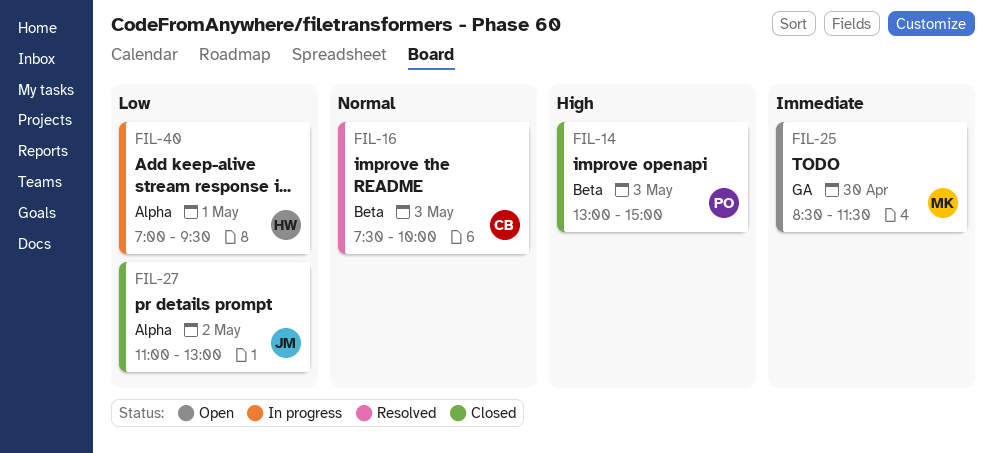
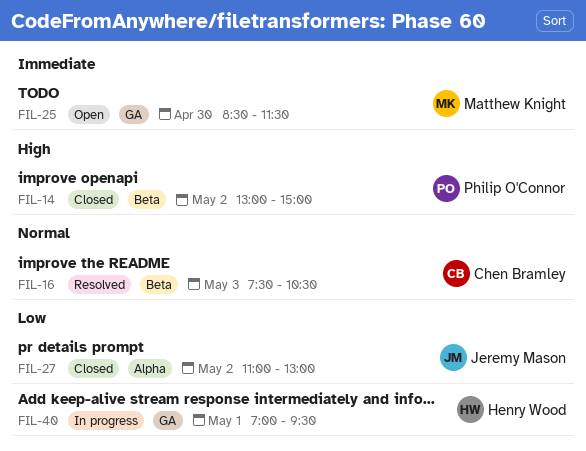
FIL-14, day: May 3 -> May 2
FIL-16, ends: 10:00 -> 10:30
FIL-40, label: Alpha -> GA

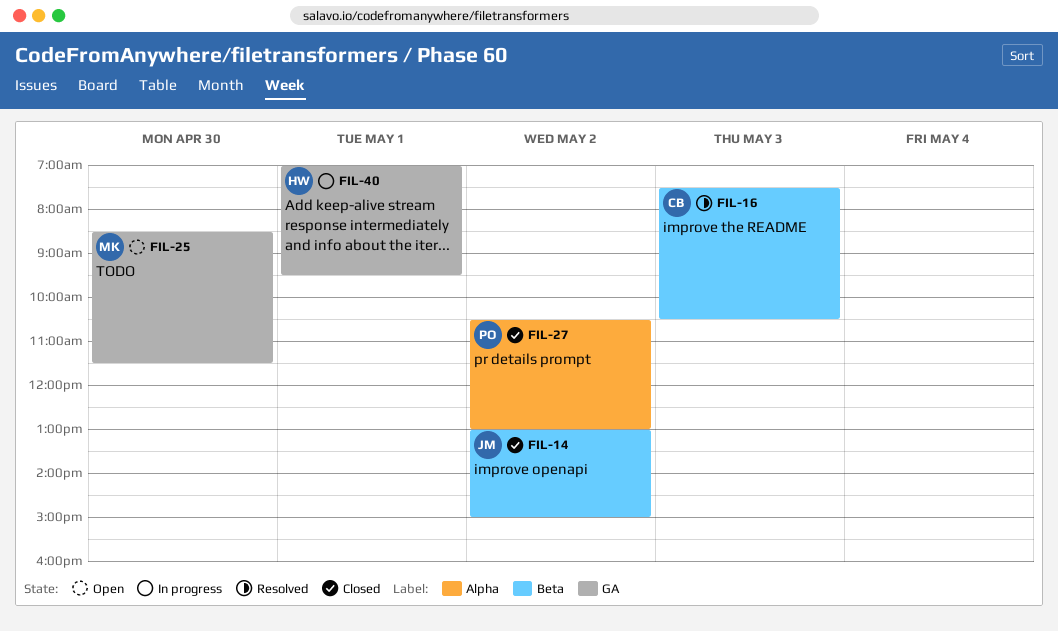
FIL-14, owner: Philip O'Connor -> Jeremy Mason
FIL-27, owner: Jeremy Mason -> Philip O'Connor
FIL-27, begins: 11:00 -> 10:30

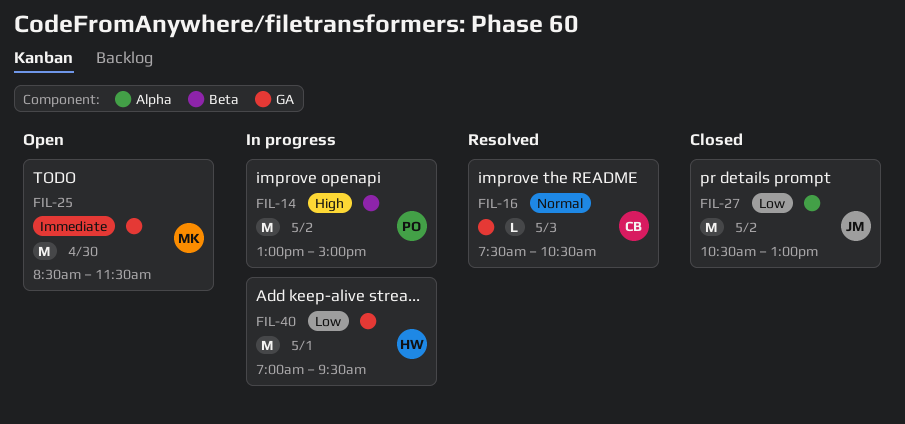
FIL-14, status: Closed -> In progress
FIL-14, owner: JM -> PO
FIL-16, label: Beta -> GA
FIL-27, owner: PO -> JM

